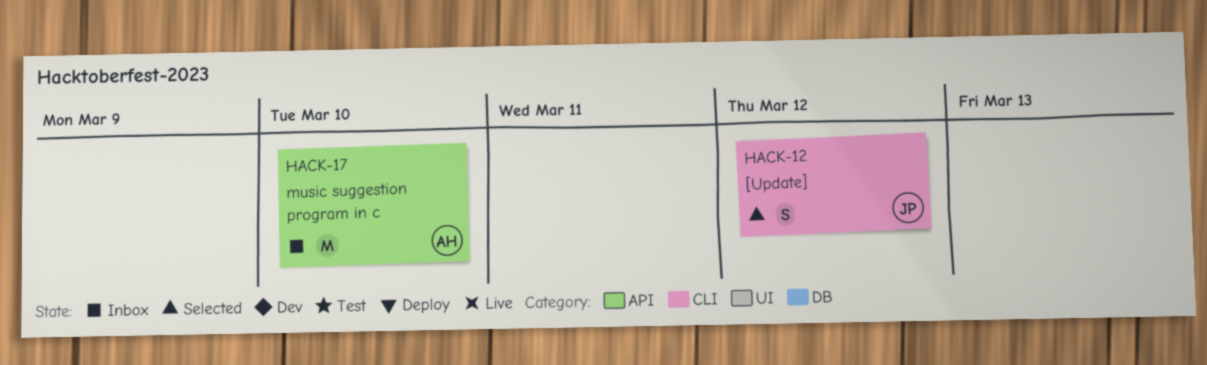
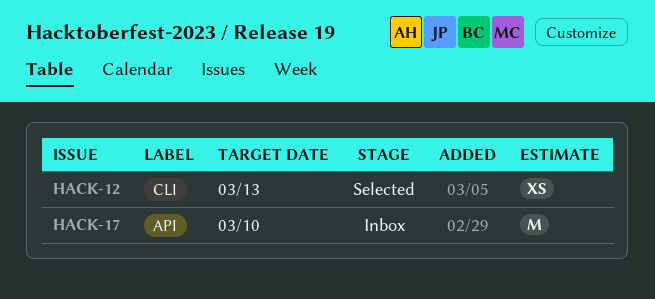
HACK-12, estimate: S -> XS
HACK-12, due: Mar 12 -> Mar 13

